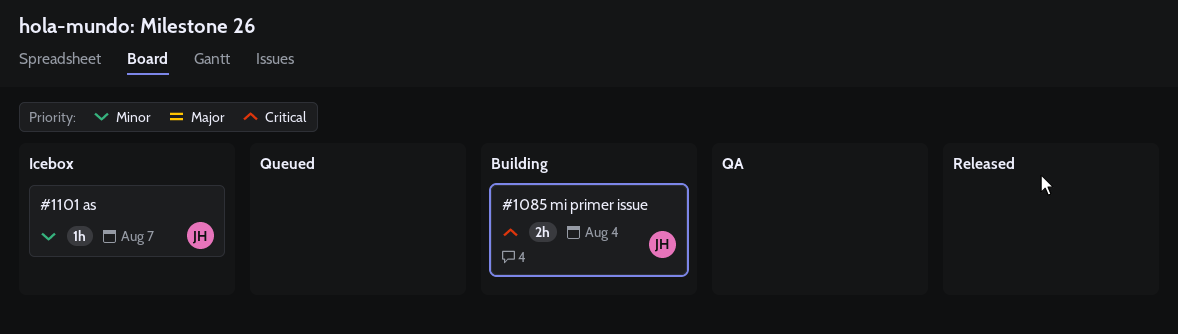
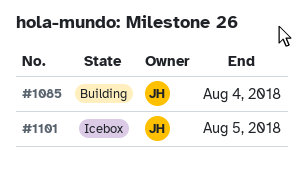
#1101, due: Aug 7 -> Aug 5

